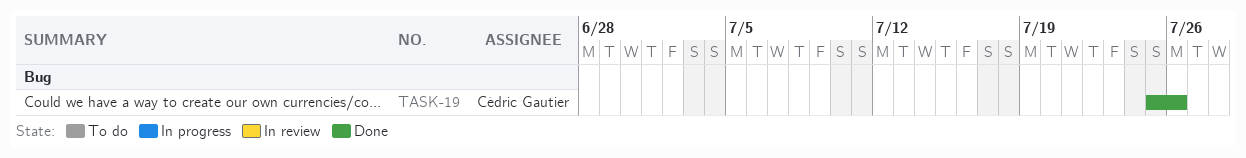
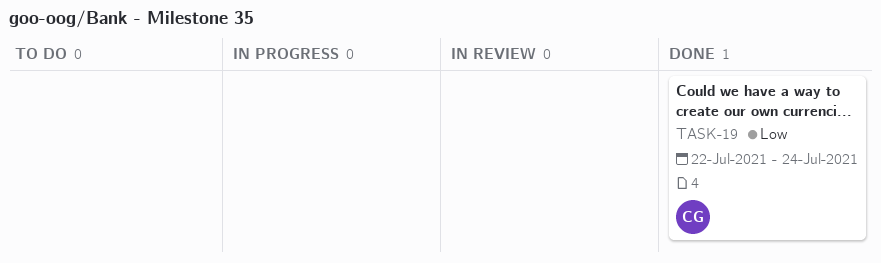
TASK-19, start: Jul 25 -> Jul 22
TASK-19, due: Jul 26 -> Jul 24

